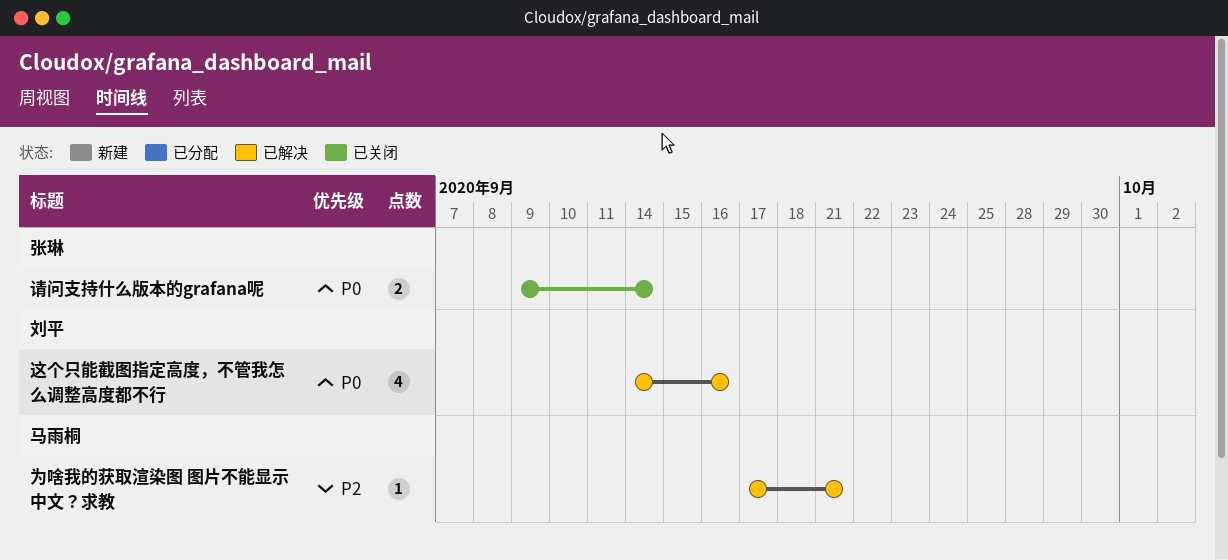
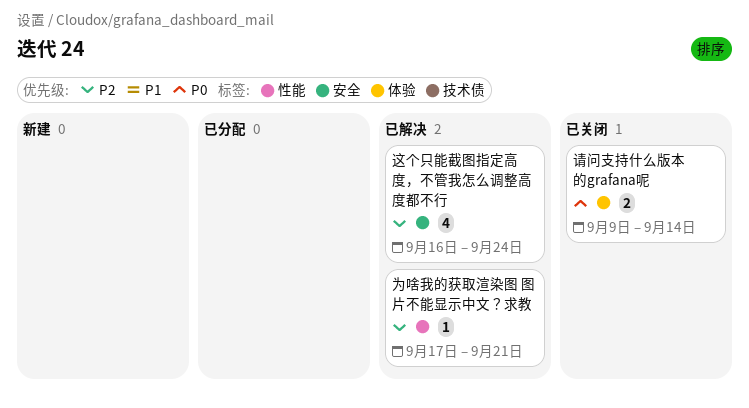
这个只能截图指定高度，不管我怎么调整高度都不行, priority: P0 -> P2
这个只能截图指定高度，不管我怎么调整高度都不行, start: Sep 14 -> Sep 16
这个只能截图指定高度，不管我怎么调整高度都不行, due: Sep 16 -> Sep 24

